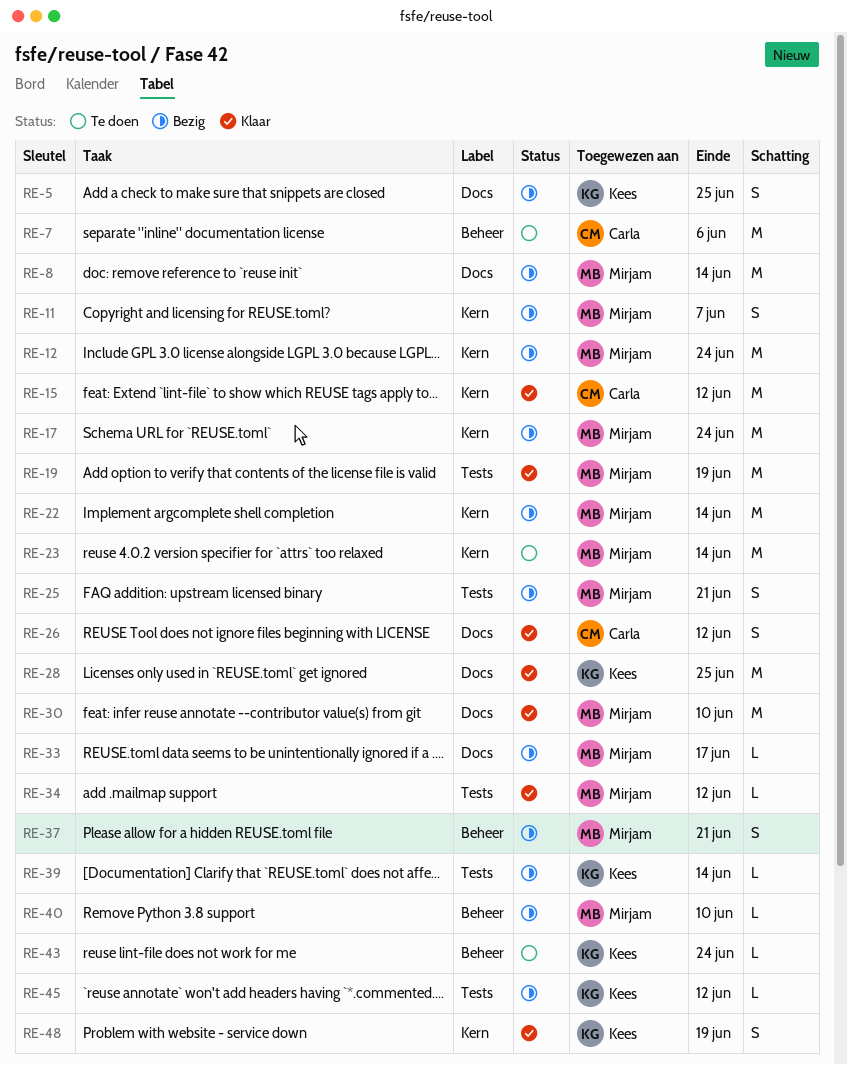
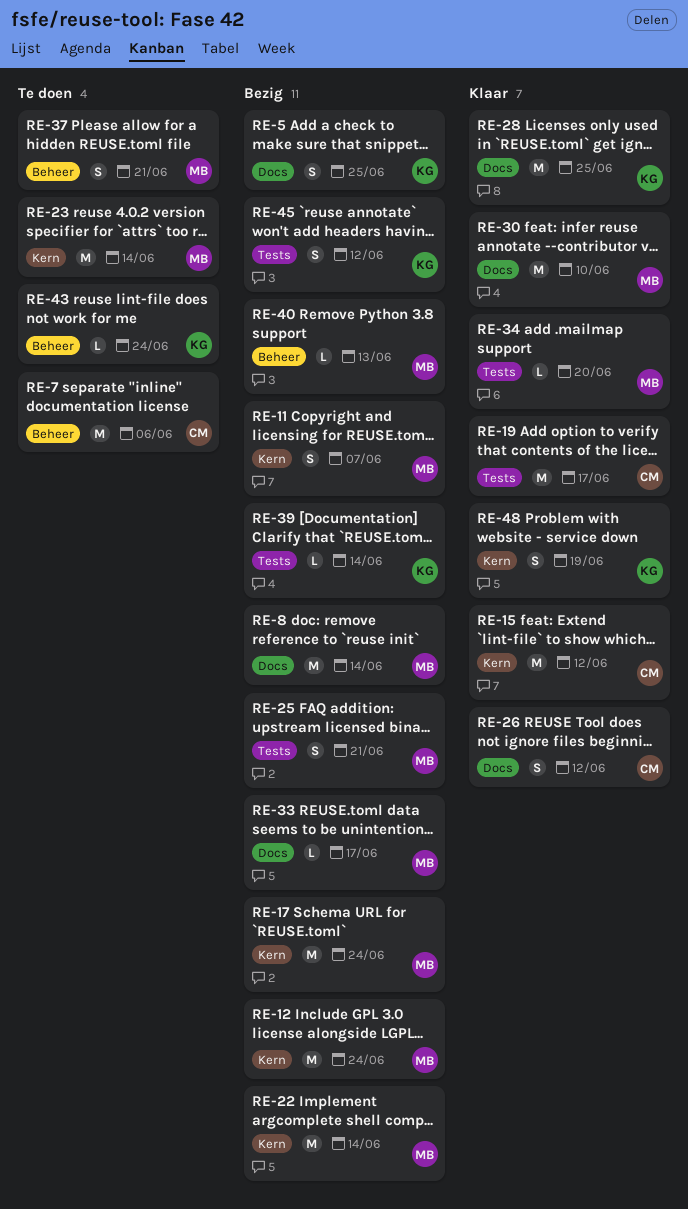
RE-19, owner: Mirjam -> Carla
RE-19, due: Jun 19 -> Jun 17
RE-34, due: Jun 12 -> Jun 20
RE-37, status: Bezig -> Te doen
RE-40, due: Jun 10 -> Jun 13
RE-45, estimate: L -> S

